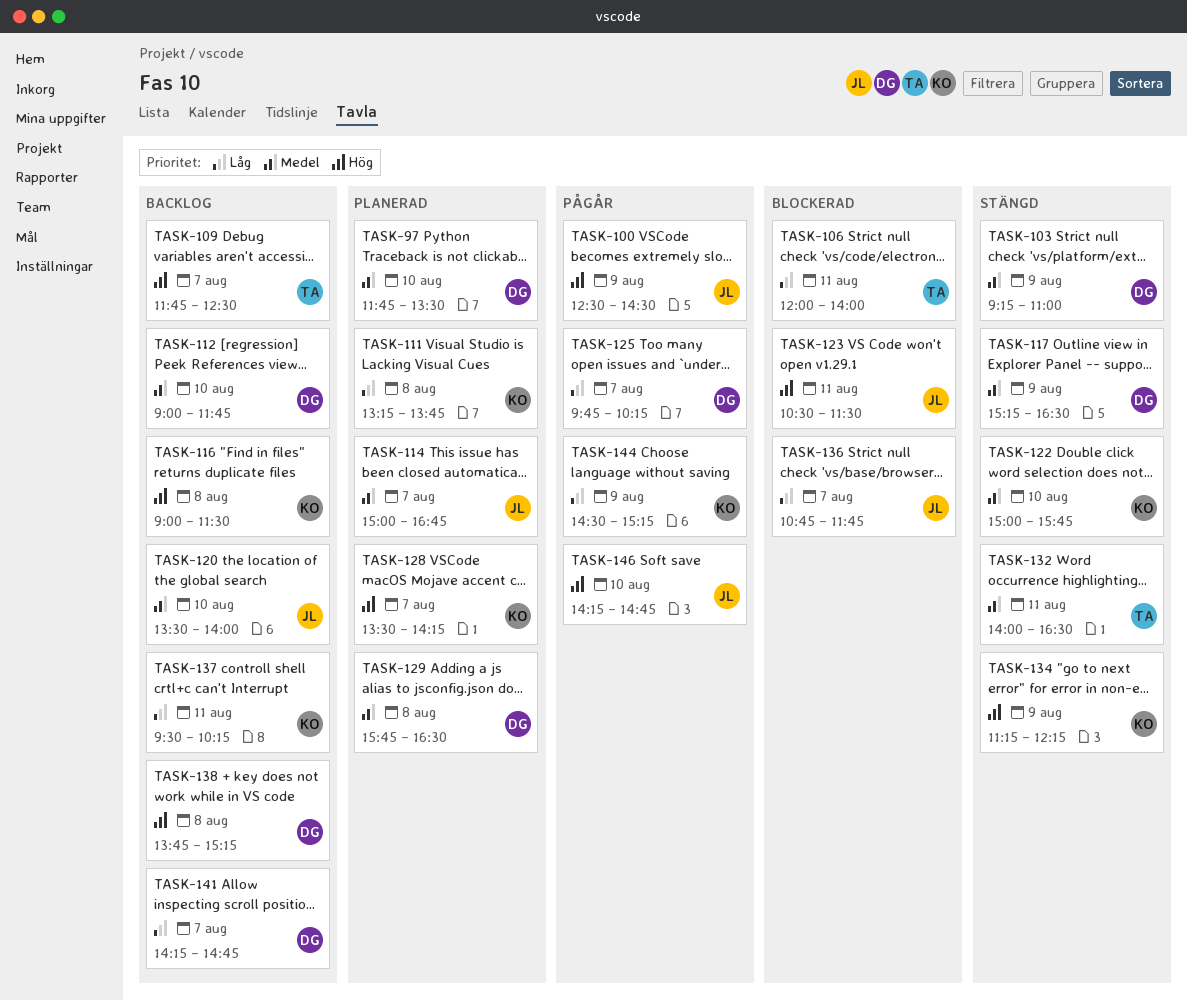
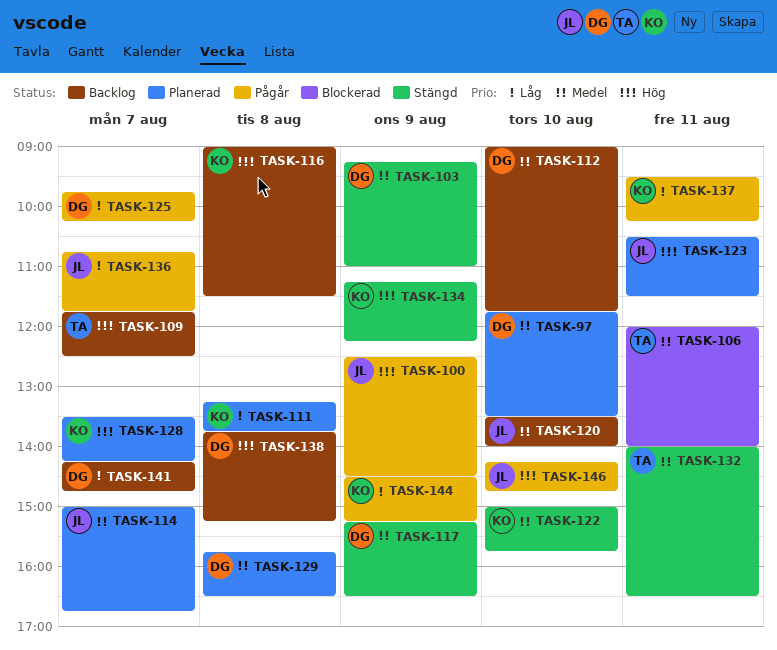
TASK-106, priority: Låg -> Medel
TASK-123, status: Blockerad -> Planerad
TASK-136, status: Blockerad -> Pågår
TASK-137, status: Backlog -> Pågår

